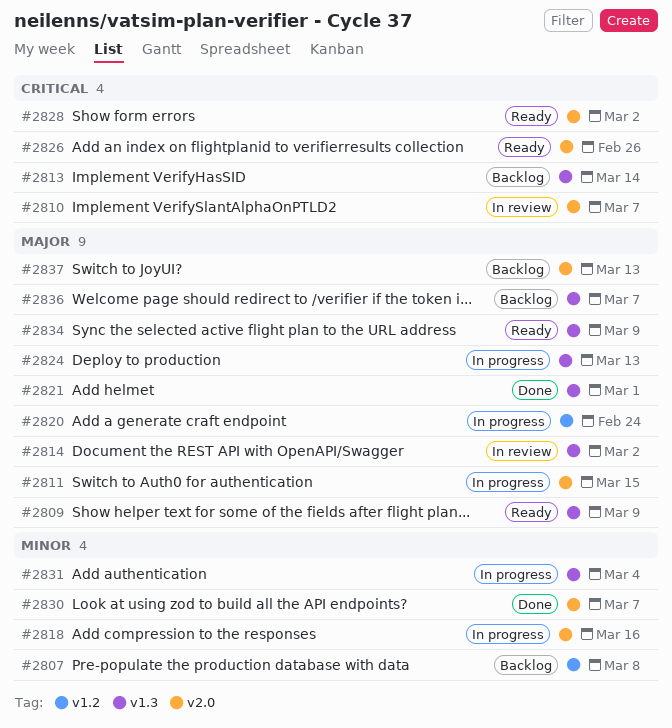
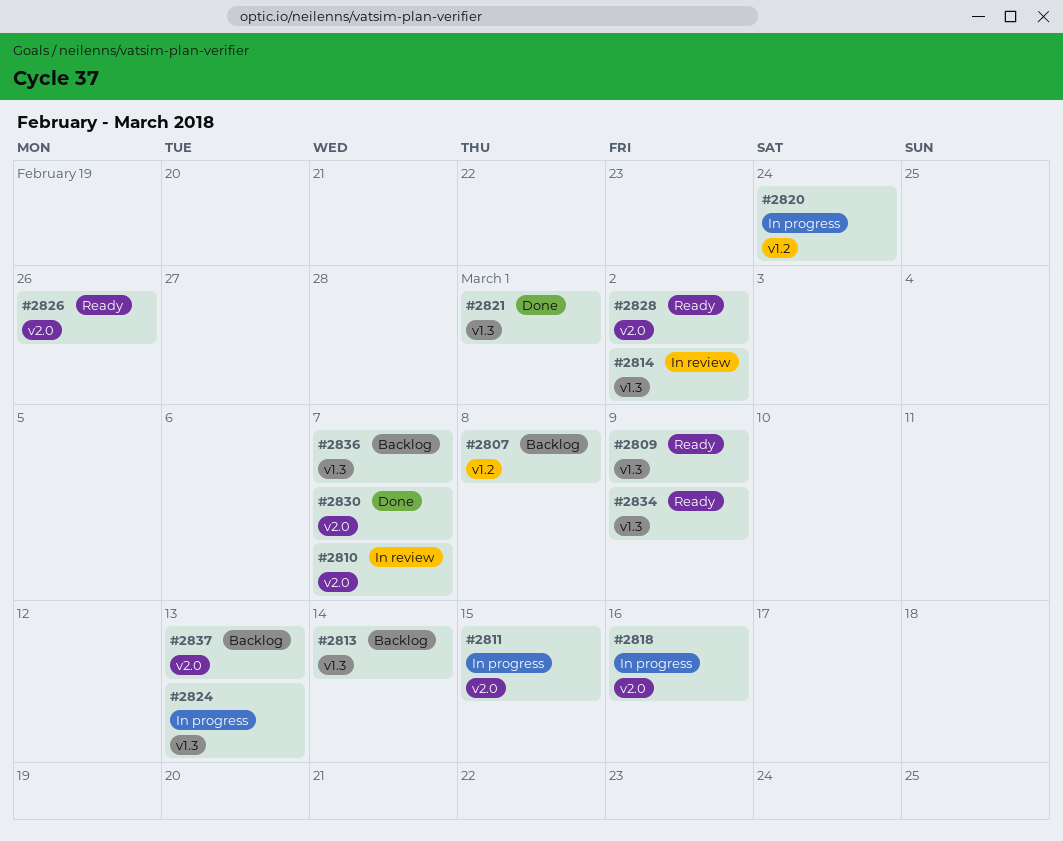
#2831: present -> none

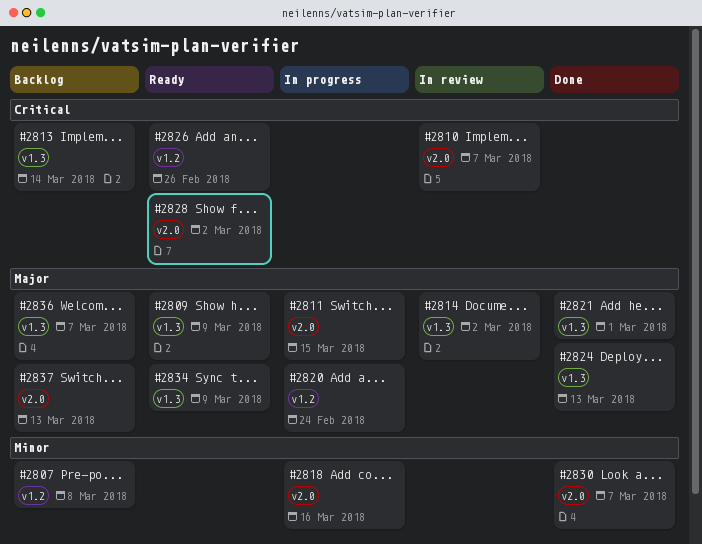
#2824, status: In progress -> Done
#2826, label: v2.0 -> v1.2

